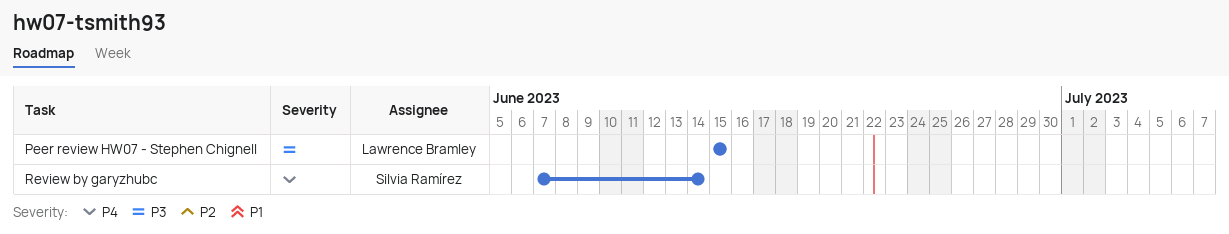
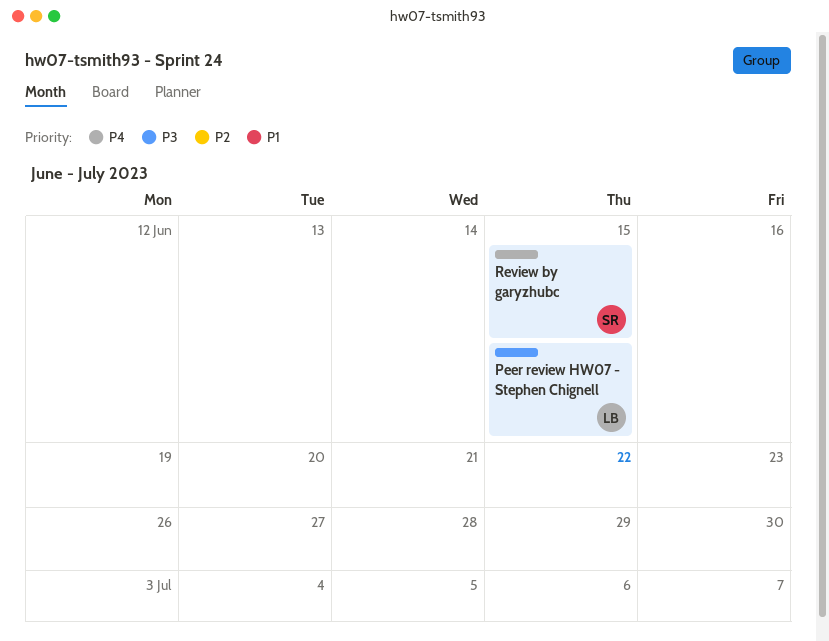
Review by garyzhubc, due: Jun 14 -> Jun 15

